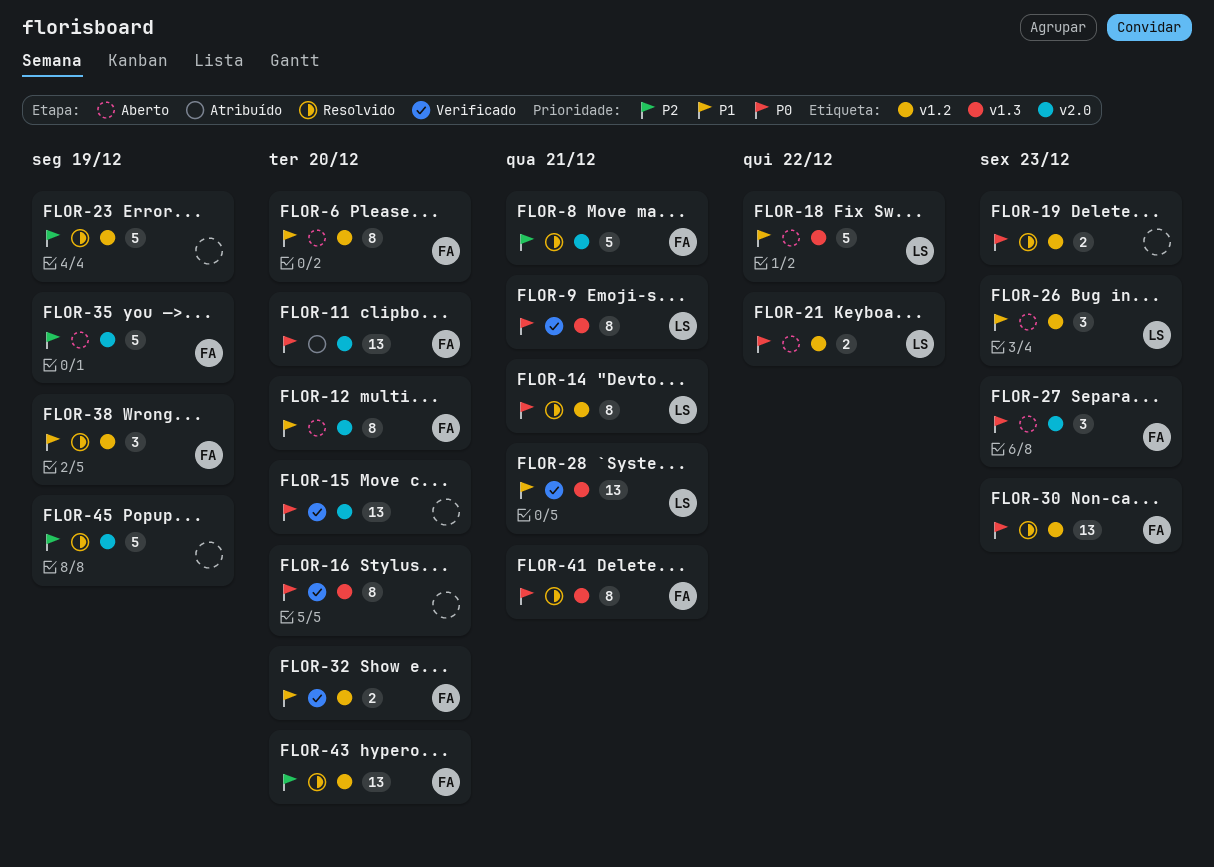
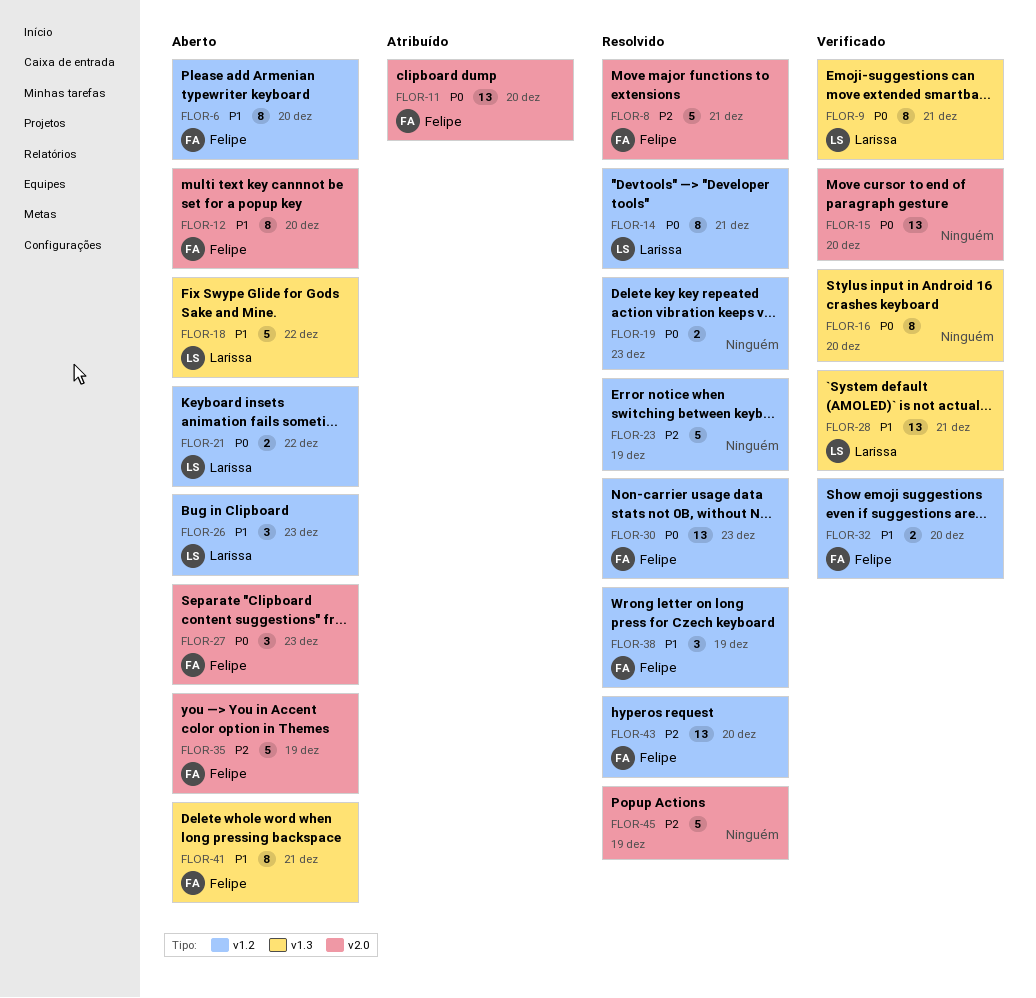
FLOR-41, status: Resolvido -> Aberto
FLOR-41, priority: P0 -> P1

